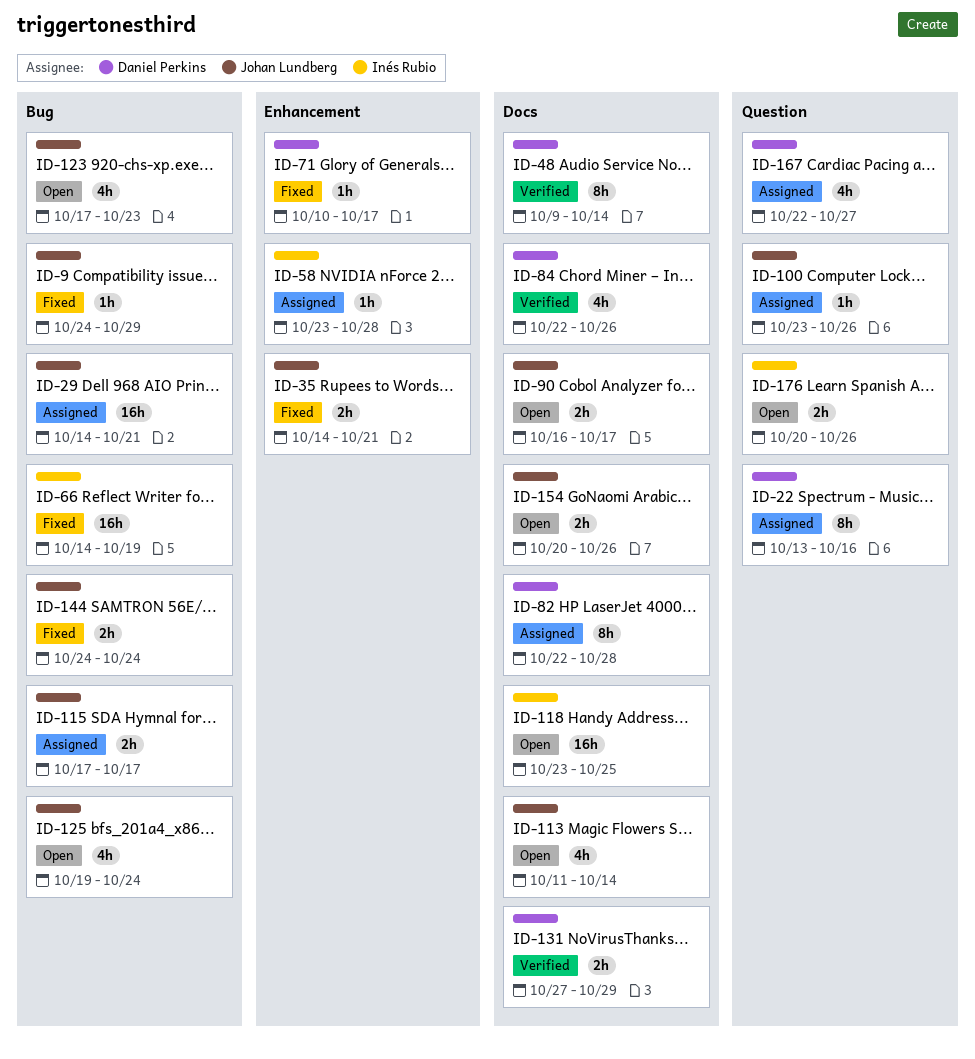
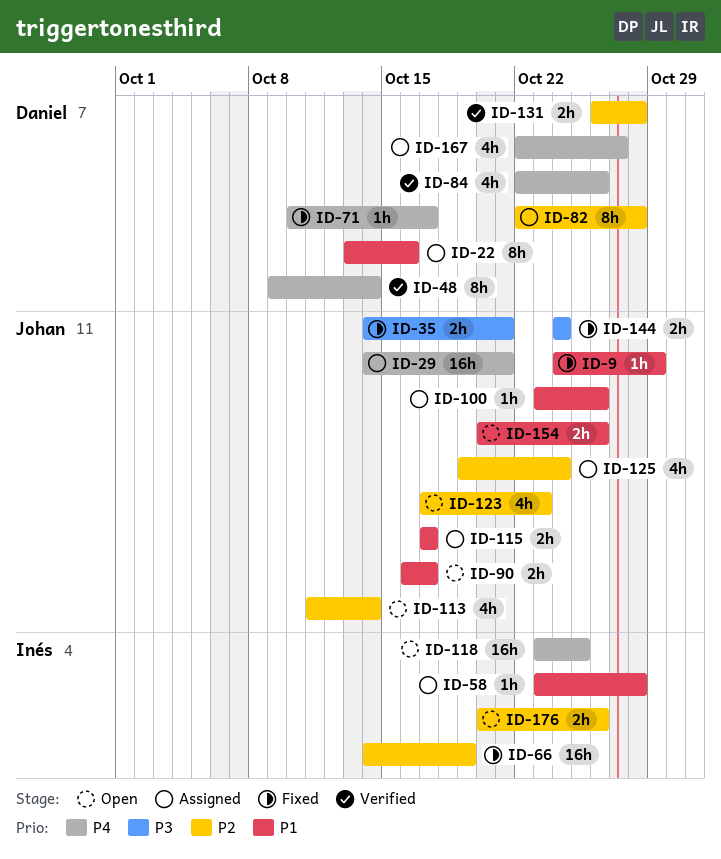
ID-125, status: Open -> Assigned
ID-131, start: Oct 27 -> Oct 26
ID-131, due: Oct 29 -> Oct 28

